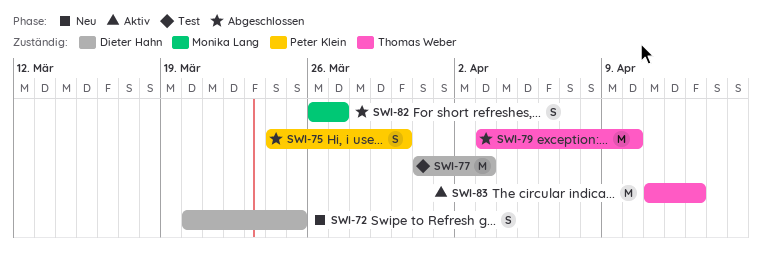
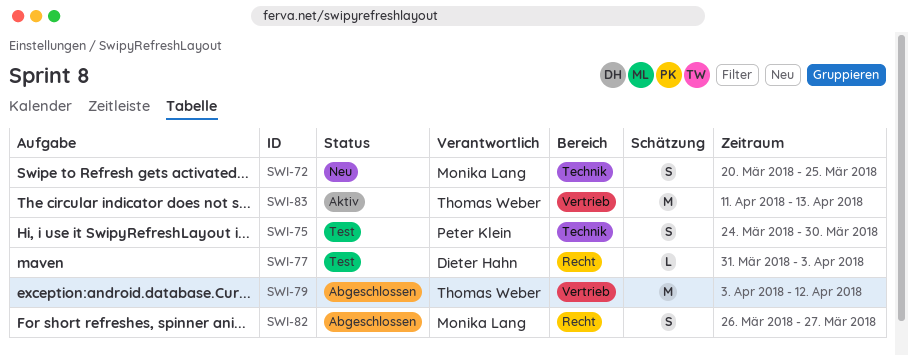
SWI-72, owner: Dieter Hahn -> Monika Lang
SWI-75, status: Abgeschlossen -> Test
SWI-77, estimate: M -> L
SWI-79, due: Apr 10 -> Apr 12

